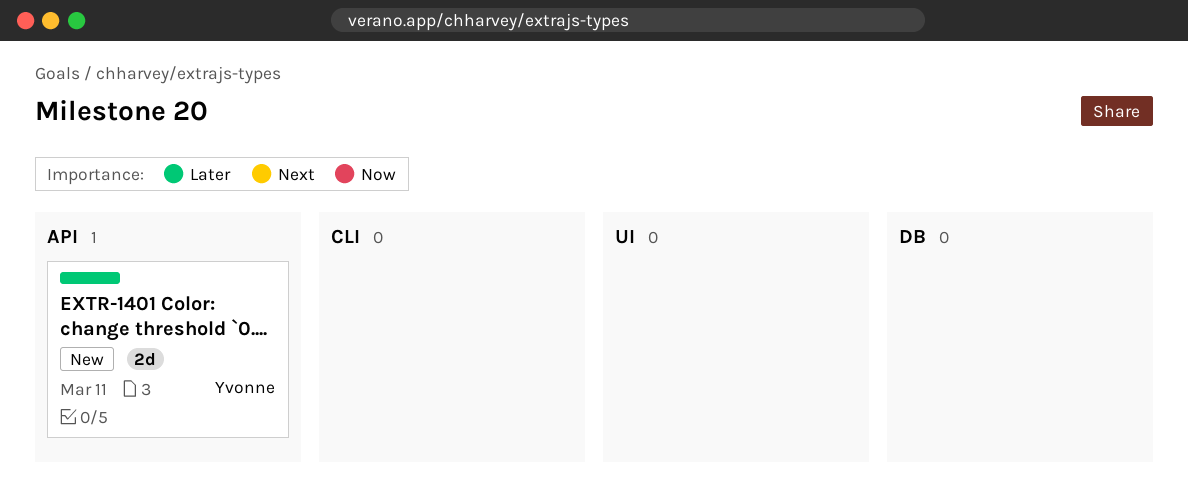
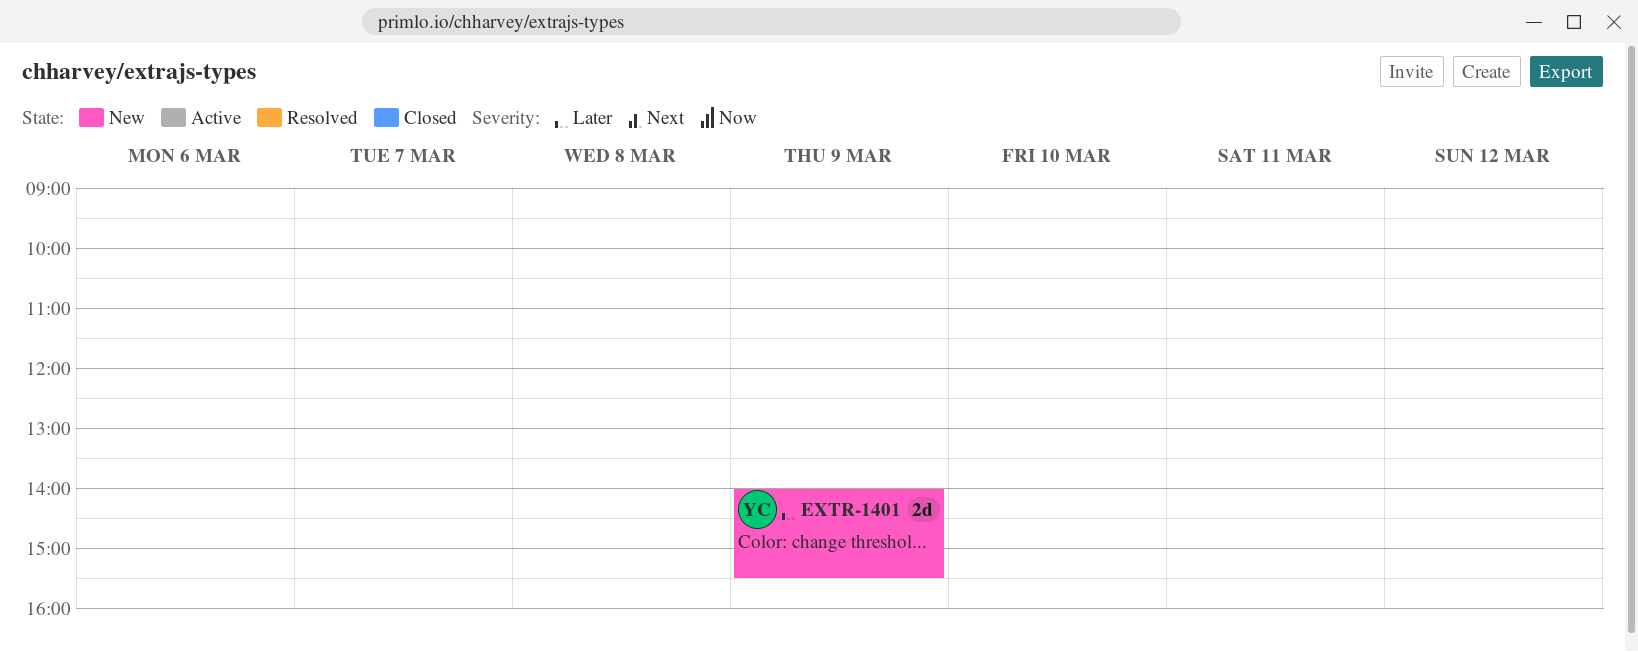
EXTR-1401, day: Mar 11 -> Mar 9

